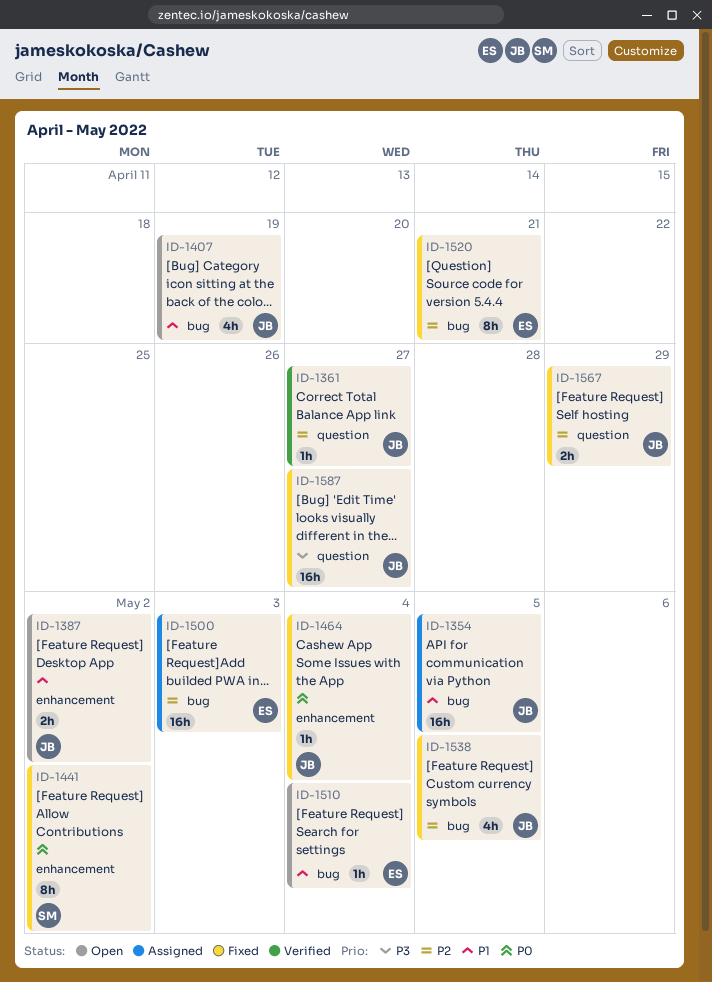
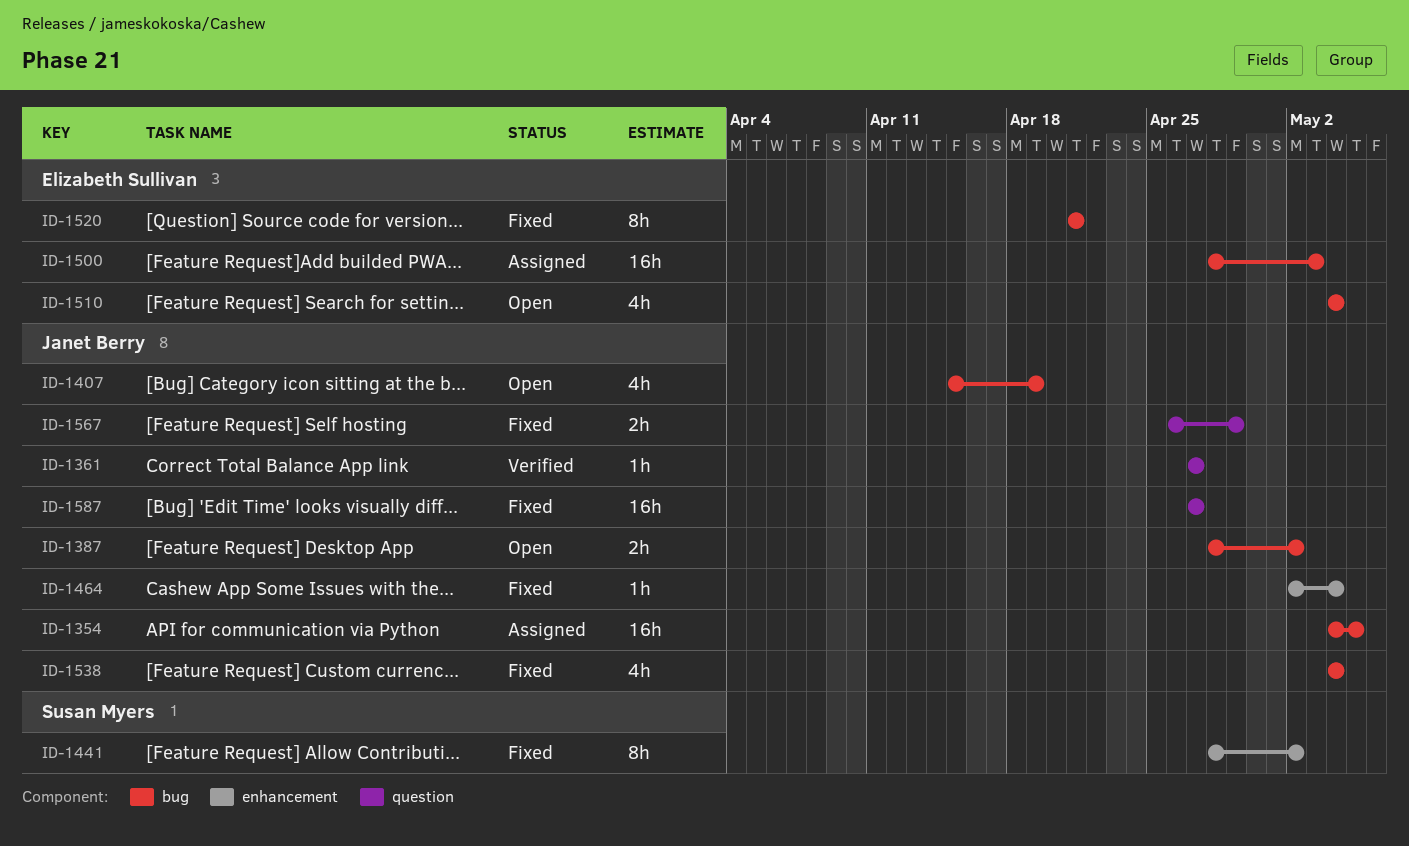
ID-1387, label: enhancement -> bug
ID-1510, estimate: 1h -> 4h
ID-1538, due: May 5 -> May 4

